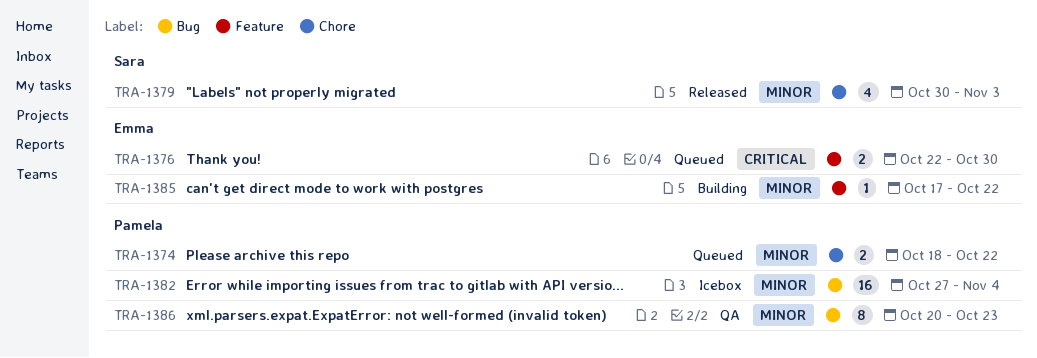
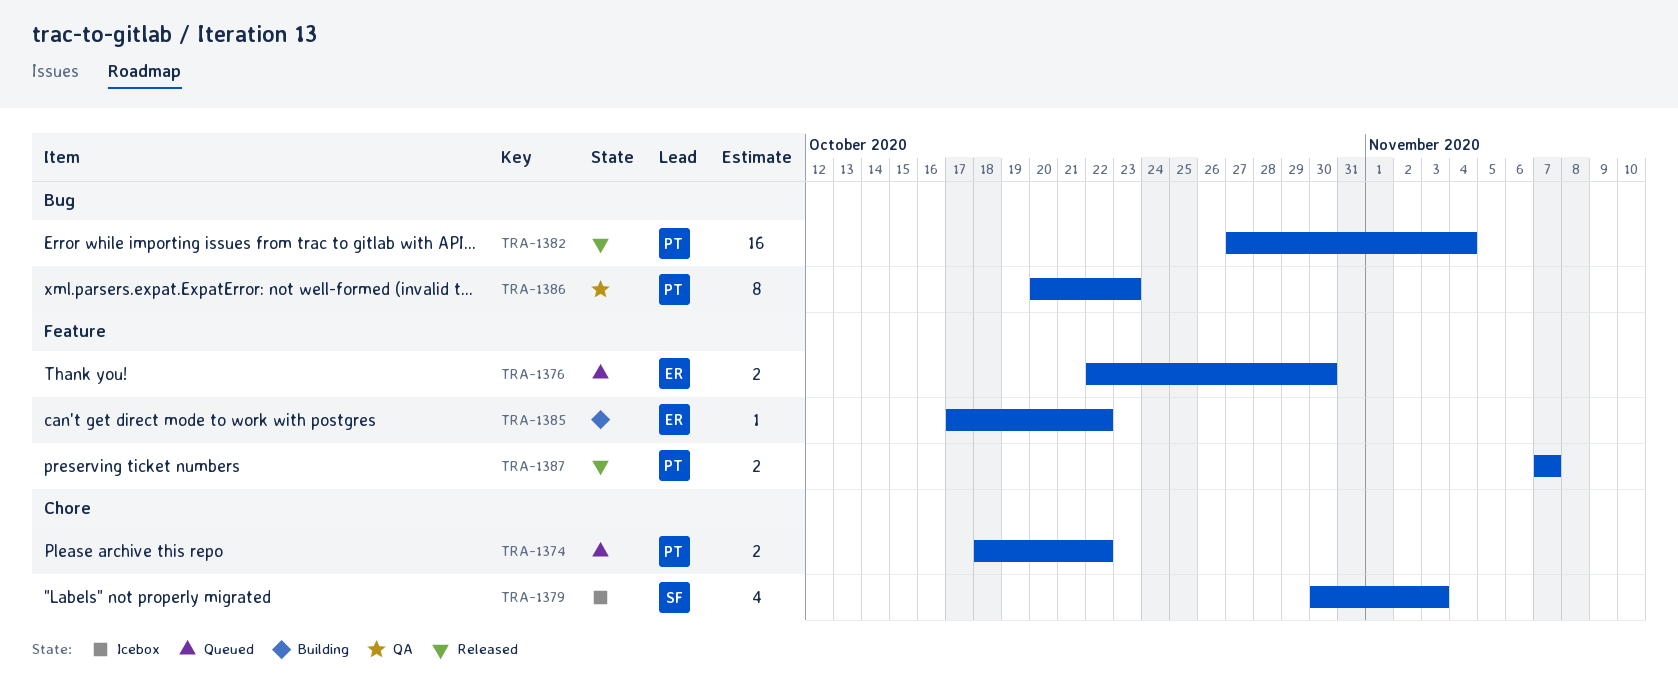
TRA-1379, status: Released -> Icebox
TRA-1382, status: Icebox -> Released
TRA-1387: none -> present

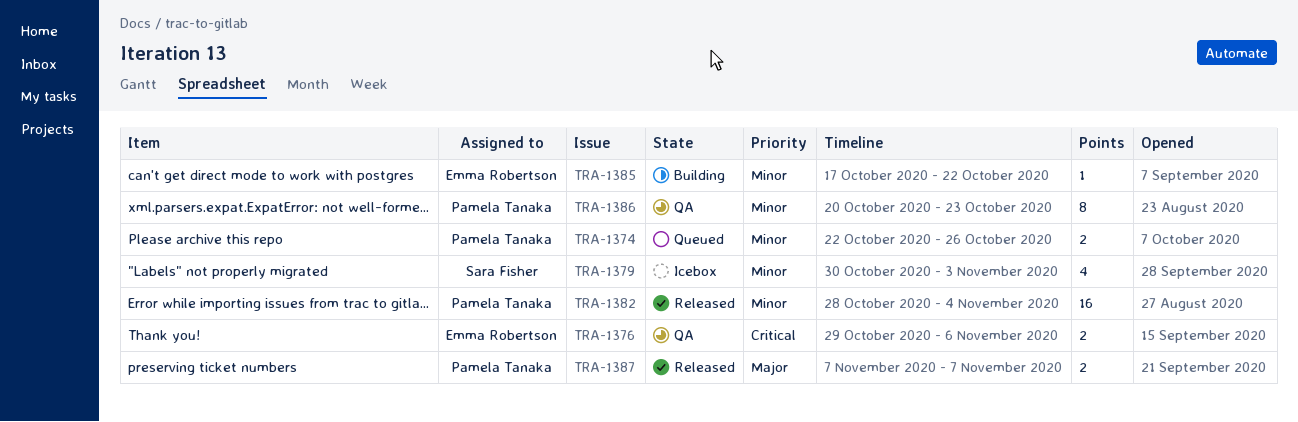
TRA-1374, start: Oct 18 -> Oct 22
TRA-1374, due: Oct 22 -> Oct 26
TRA-1376, status: Queued -> QA
TRA-1376, start: Oct 22 -> Oct 29
TRA-1376, due: Oct 30 -> Nov 6
TRA-1382, start: Oct 27 -> Oct 28

